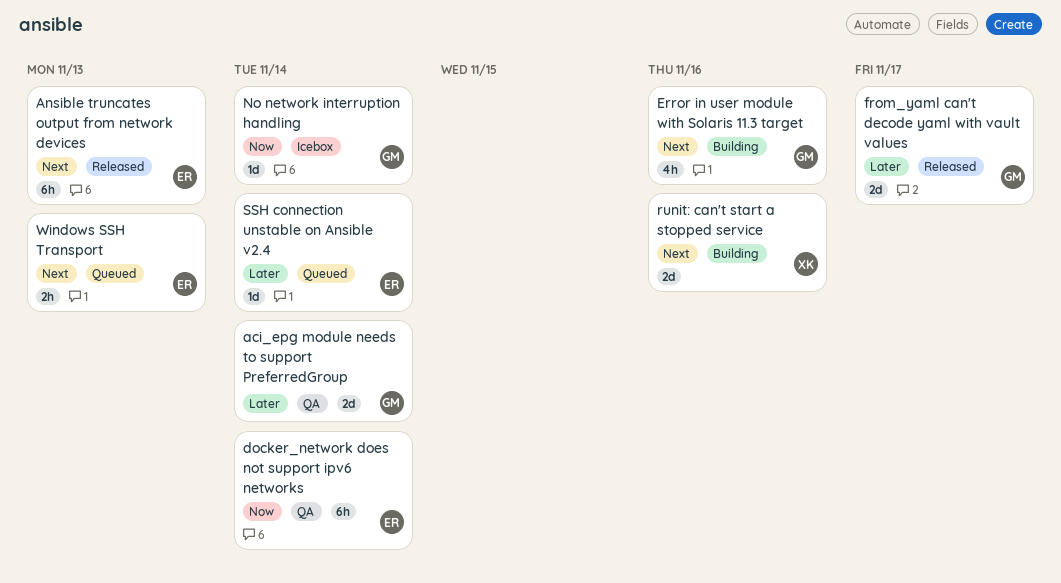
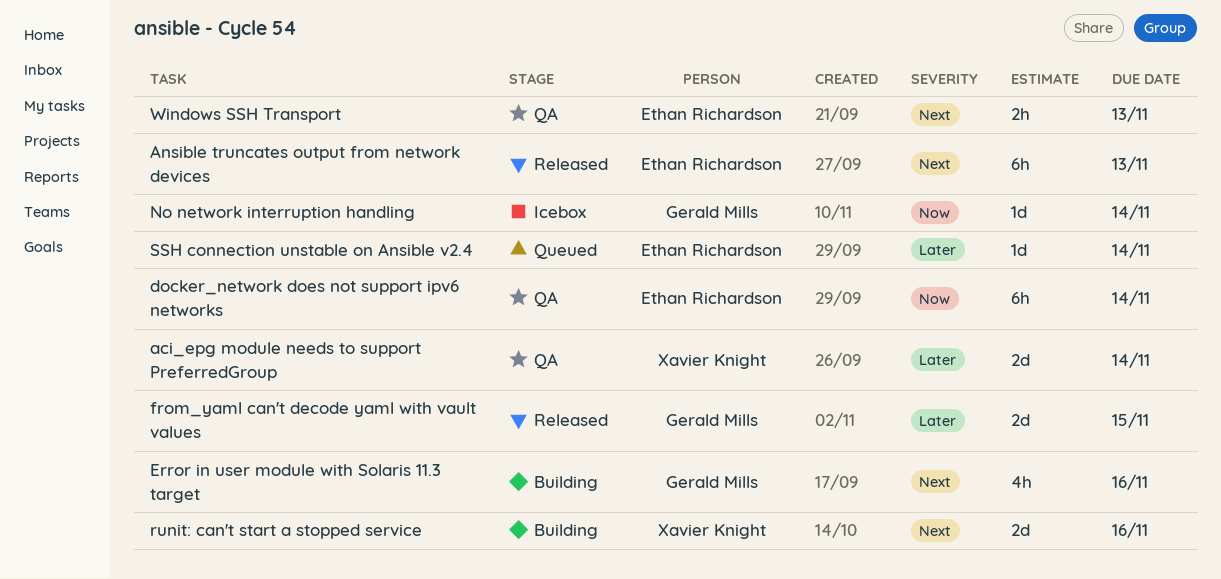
aci_epg module needs to support PreferredGroup, owner: Gerald Mills -> Xavier Knight
from_yaml can't decode yaml with vault values, due: Nov 17 -> Nov 15
Windows SSH Transport, status: Queued -> QA

